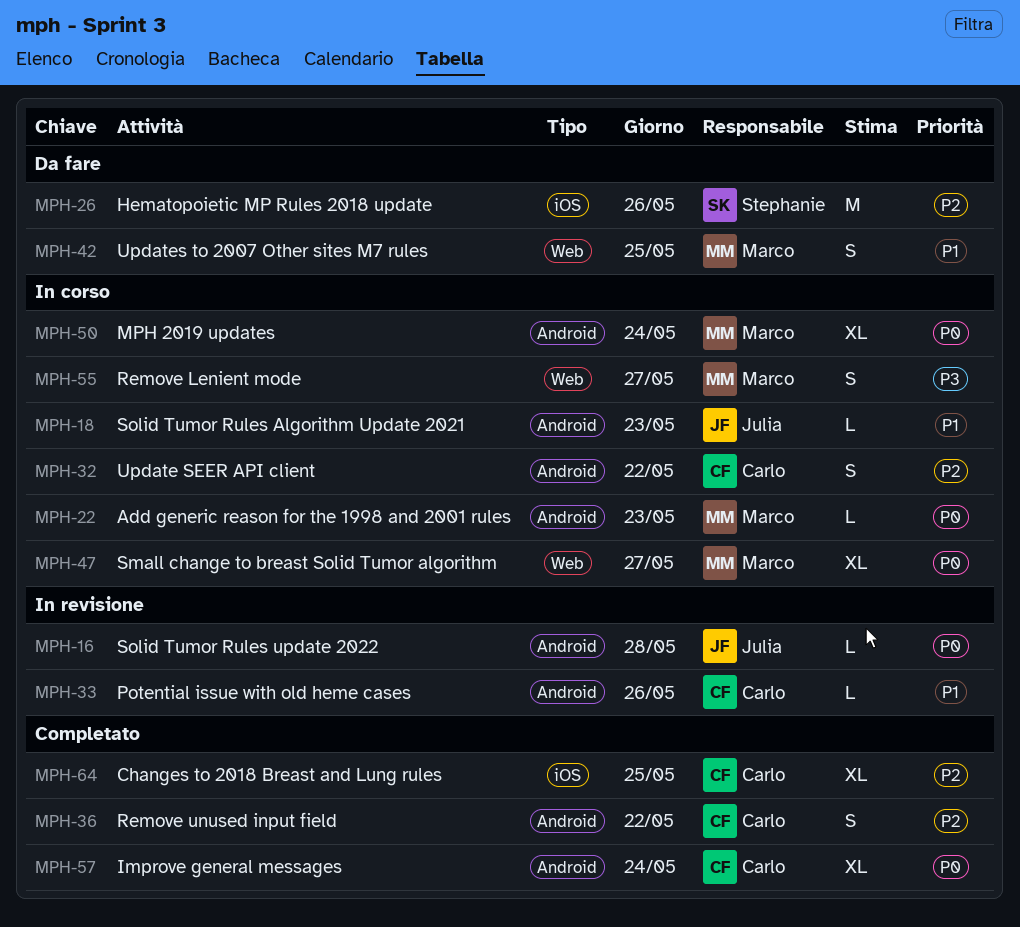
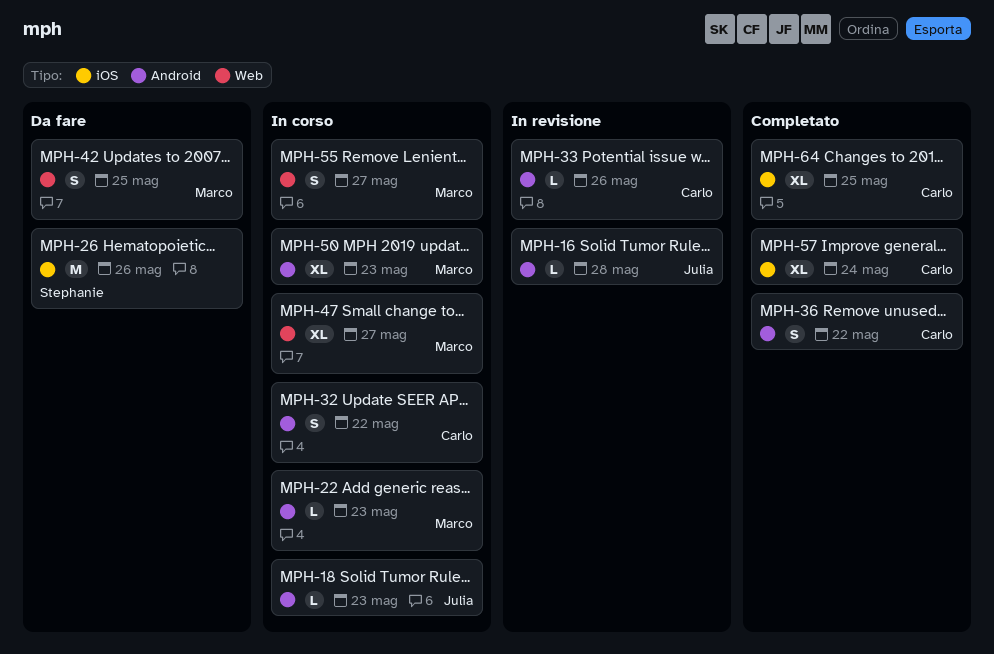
MPH-50, day: May 24 -> May 23
MPH-57, label: Android -> iOS

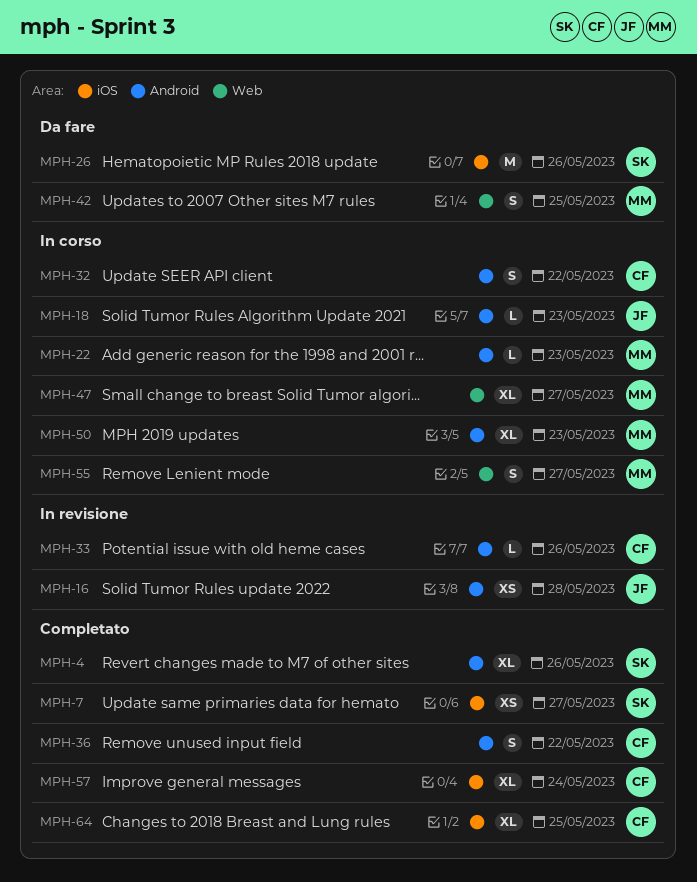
MPH-4: none -> present
MPH-7: none -> present
MPH-16, estimate: L -> XS

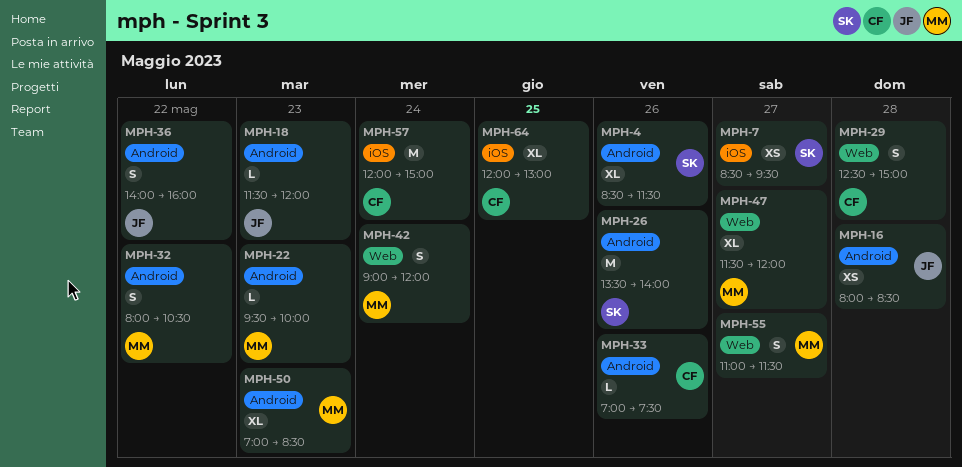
MPH-26, label: iOS -> Android
MPH-29: none -> present
MPH-32, owner: CF -> MM
MPH-36, owner: CF -> JF
MPH-42, day: May 25 -> May 24
MPH-57, estimate: XL -> M

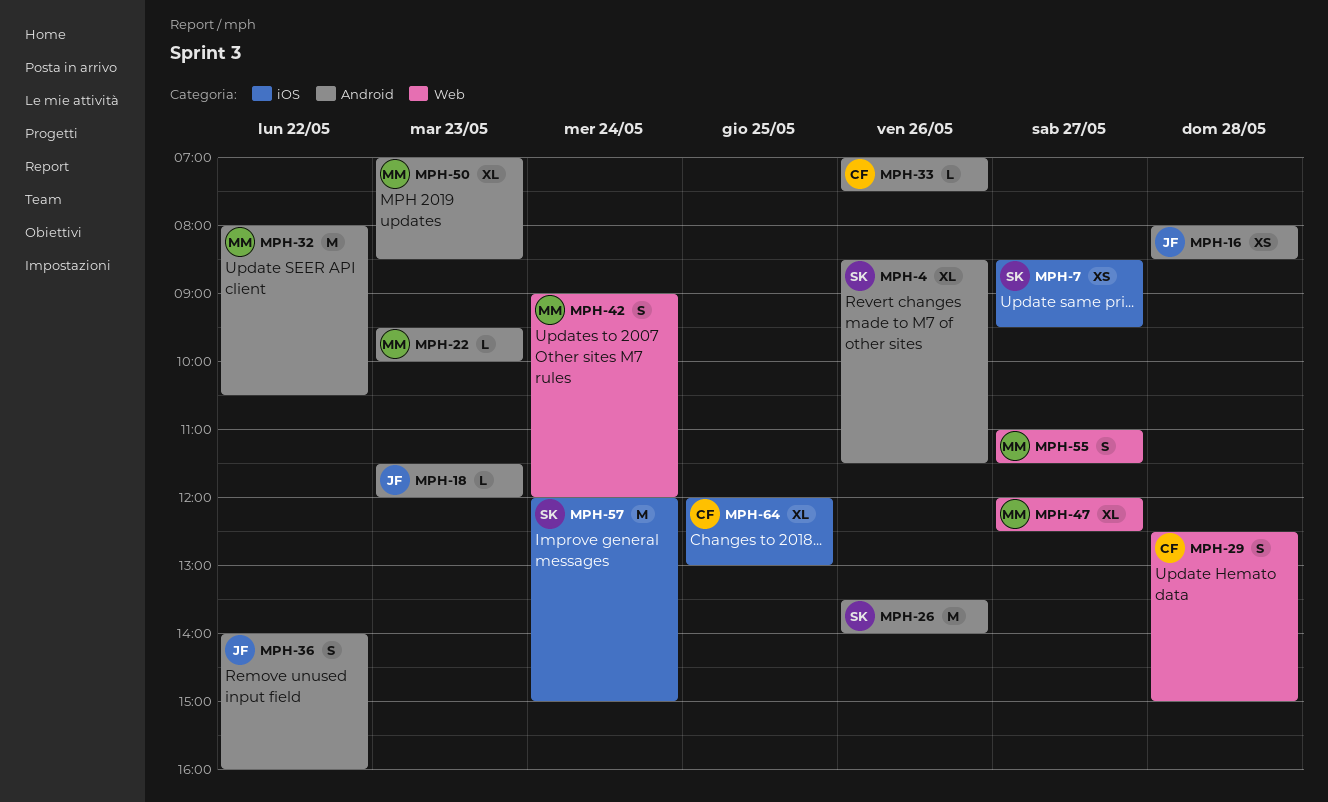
MPH-32, estimate: S -> M
MPH-47, begins: 11:30 -> 12:00
MPH-47, ends: 12:00 -> 12:30
MPH-57, owner: CF -> SK

